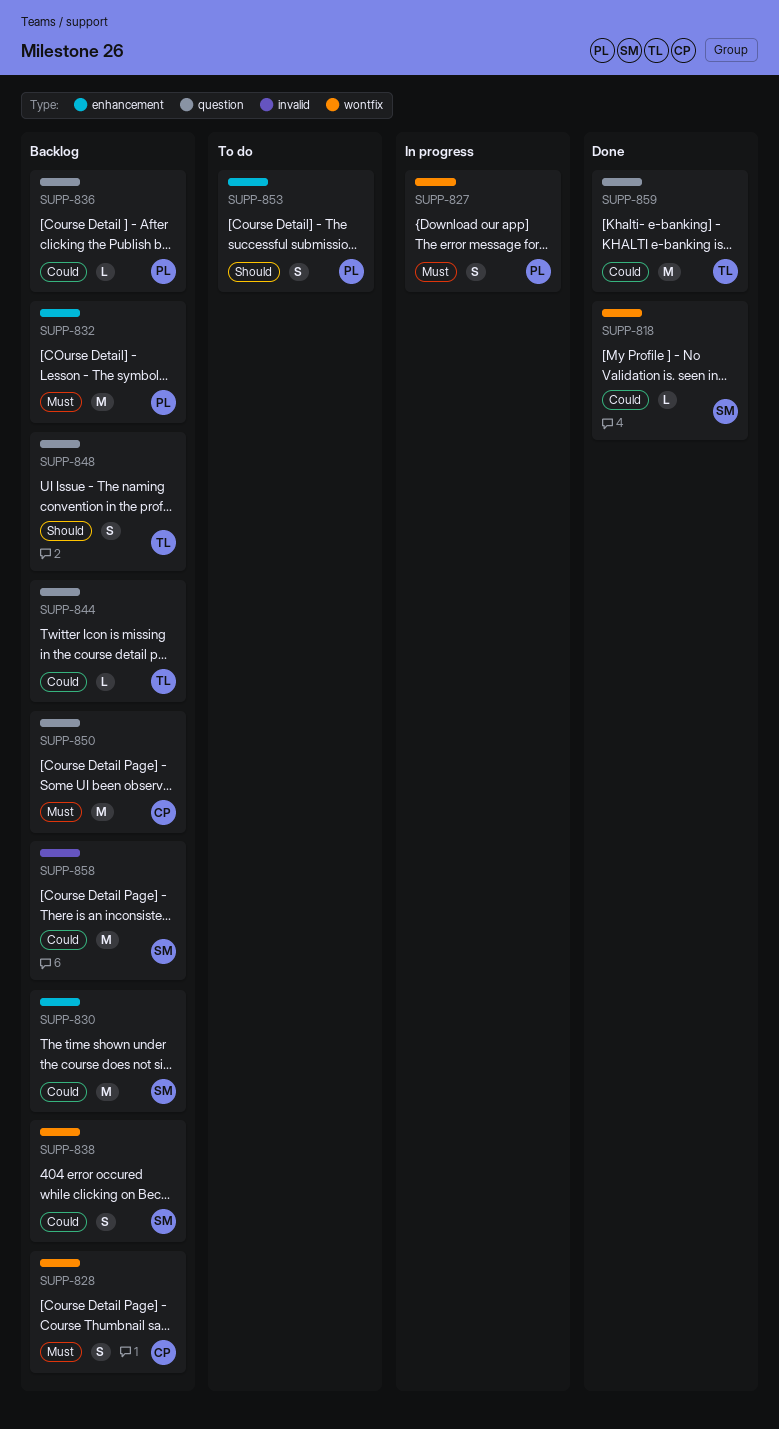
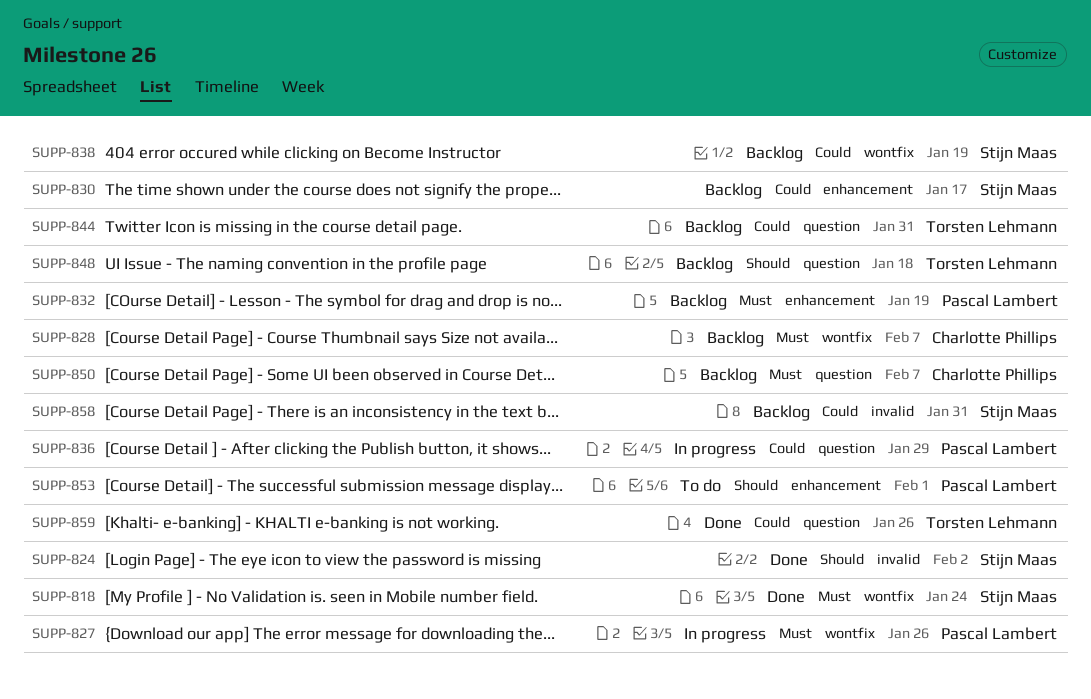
SUPP-818, priority: Could -> Must
SUPP-824: none -> present
SUPP-836, status: Backlog -> In progress

